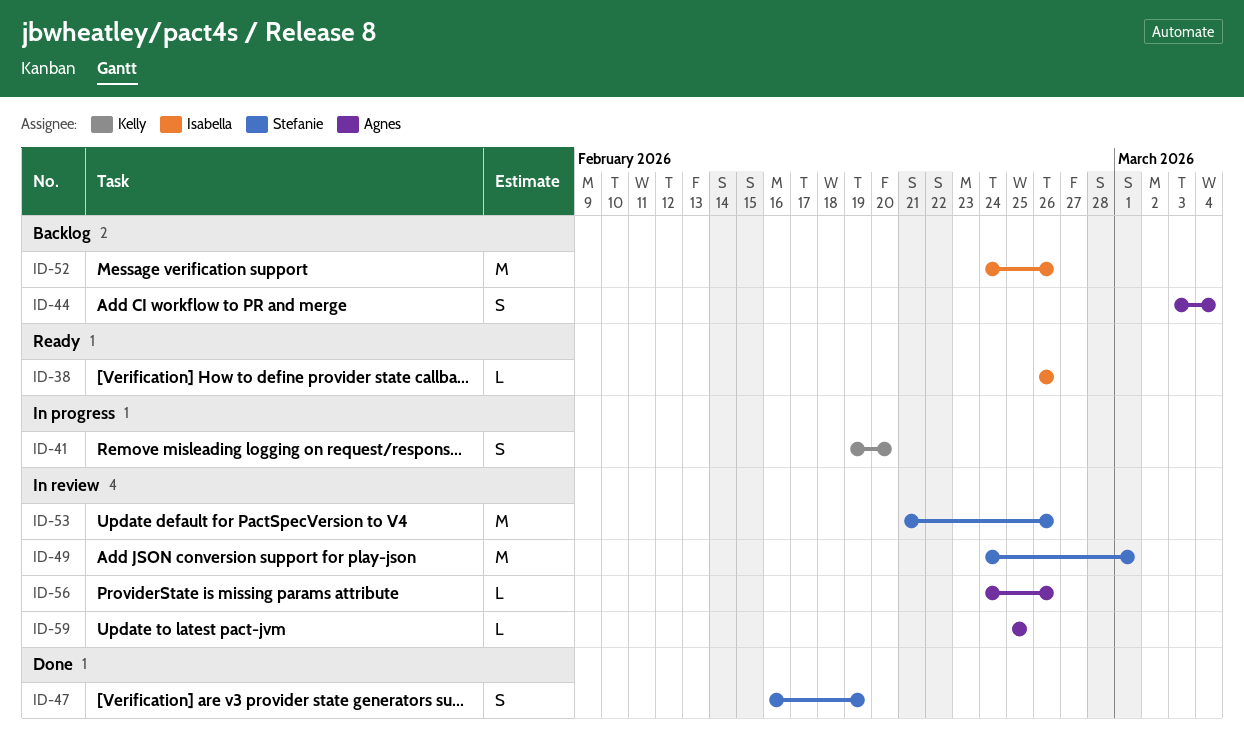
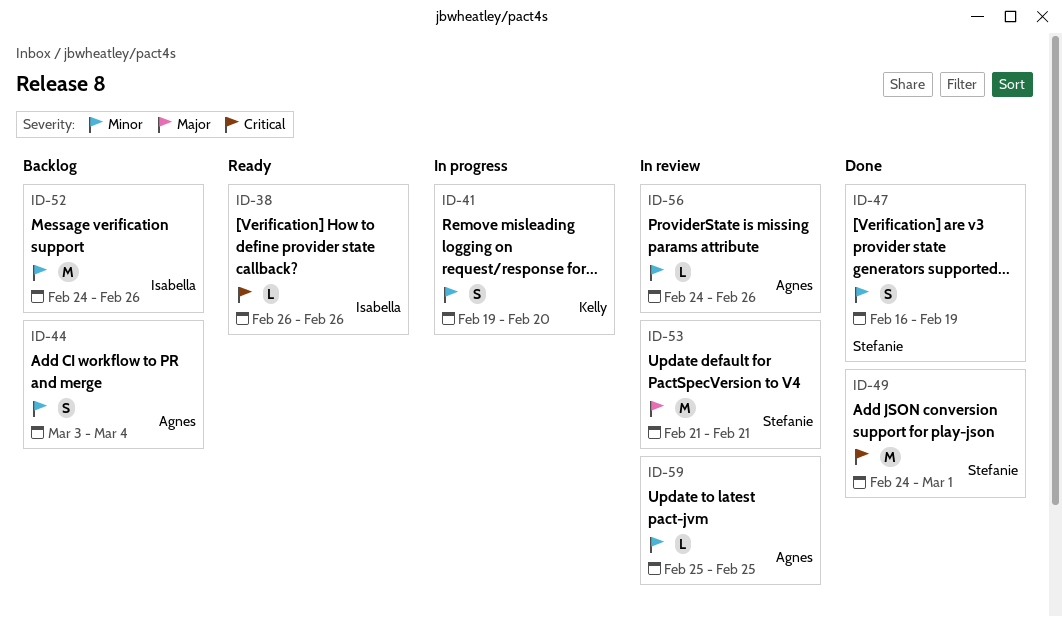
ID-49, status: In review -> Done
ID-53, due: Feb 26 -> Feb 21

